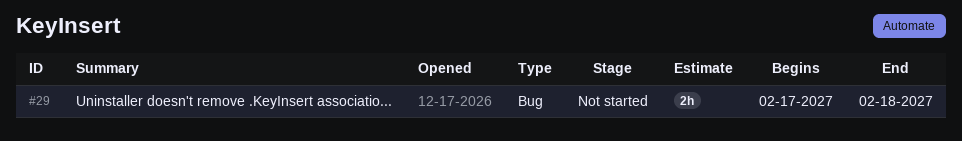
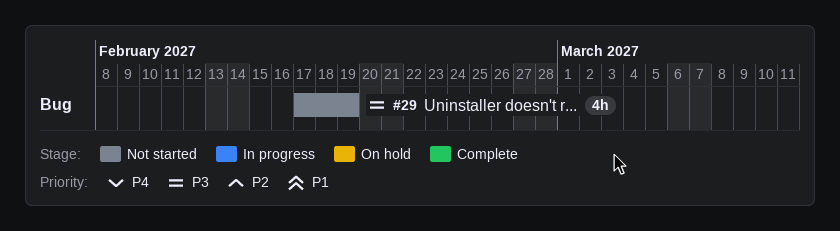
#29, estimate: 2h -> 4h
#29, due: Feb 18 -> Feb 19

